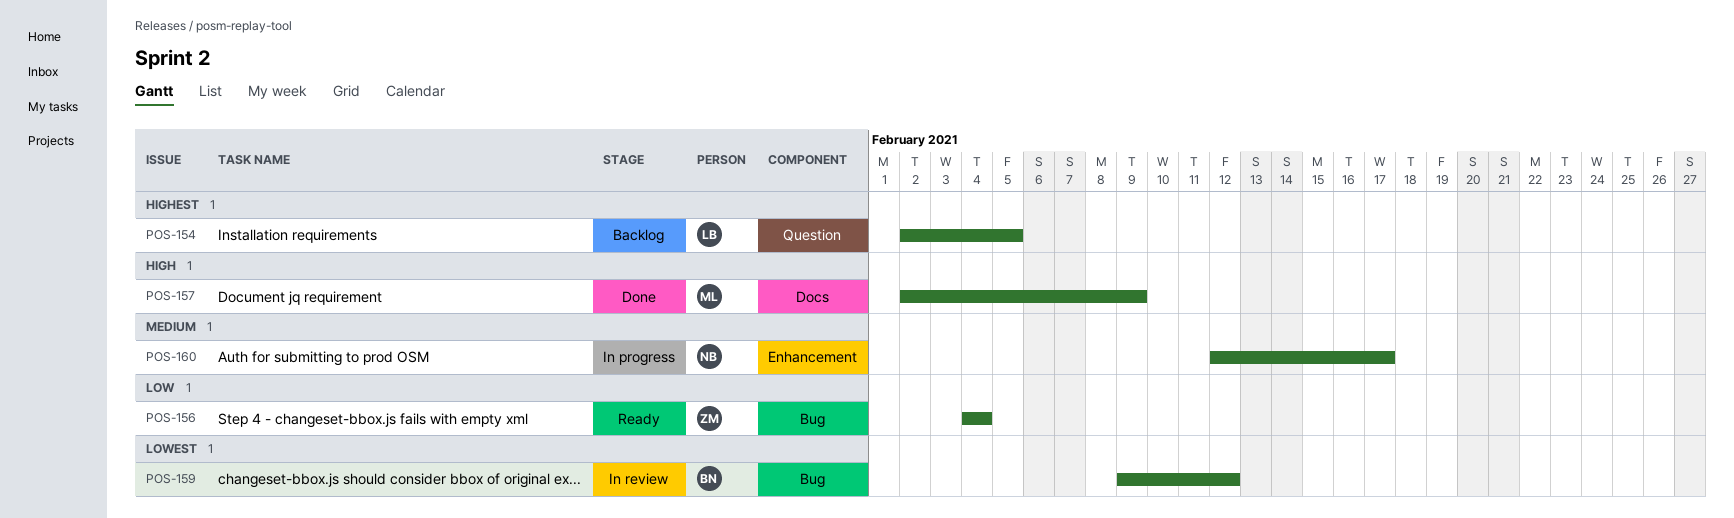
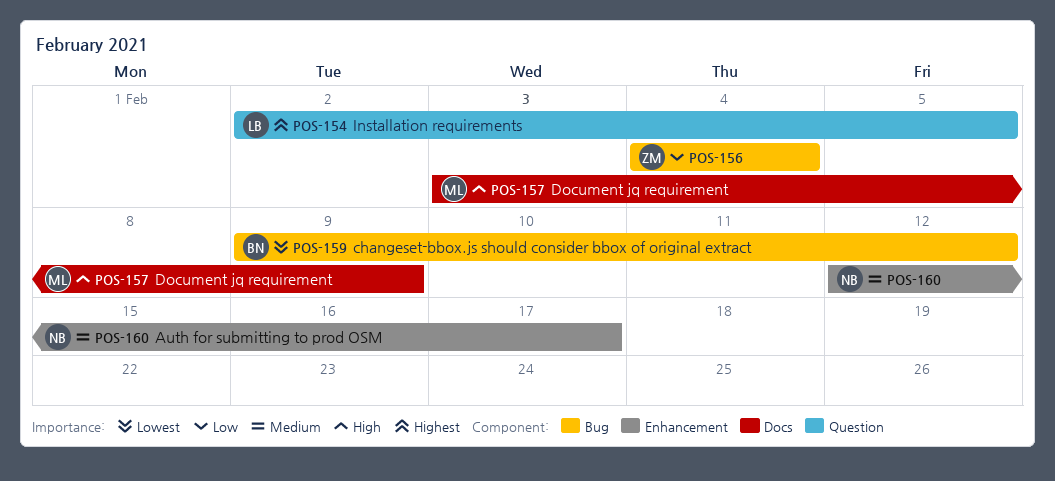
POS-157, start: Feb 2 -> Feb 3

